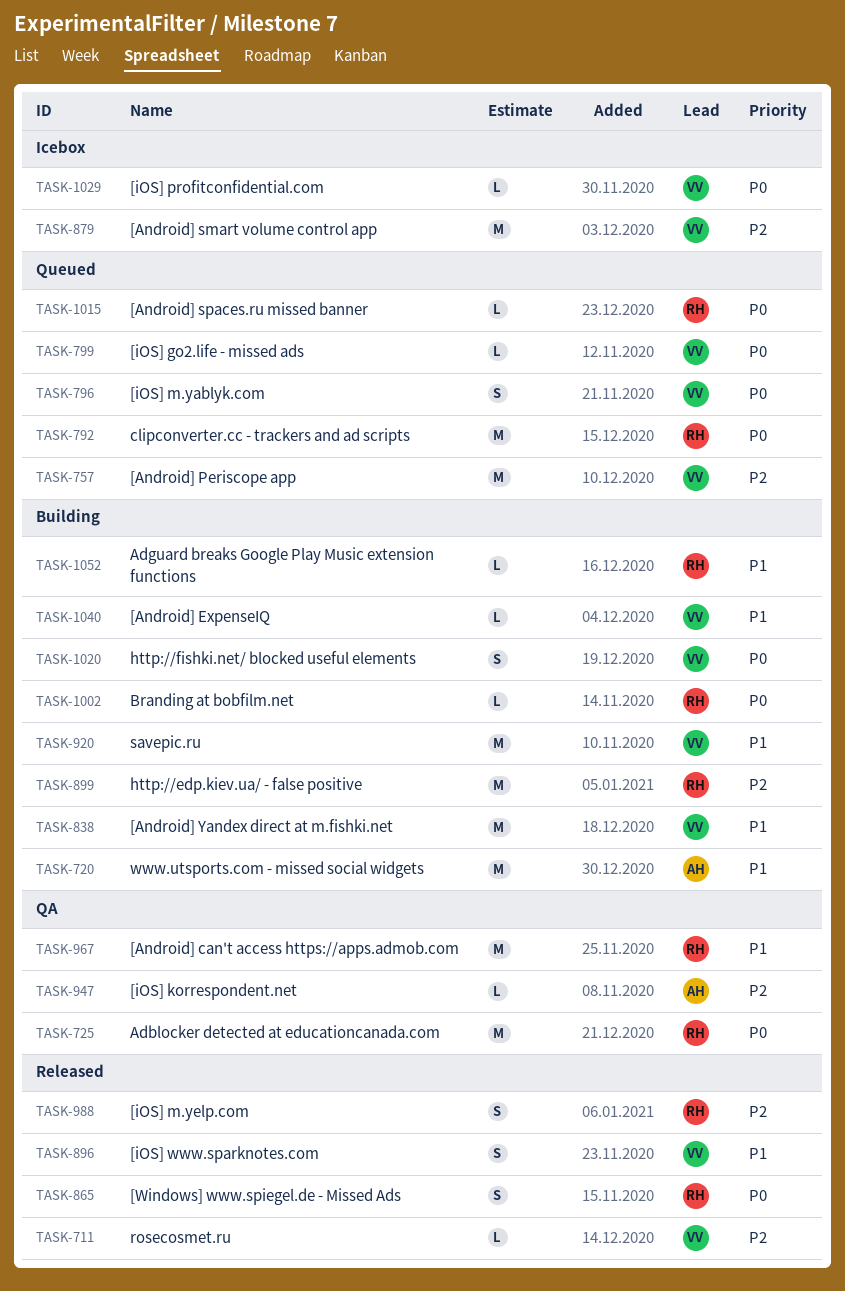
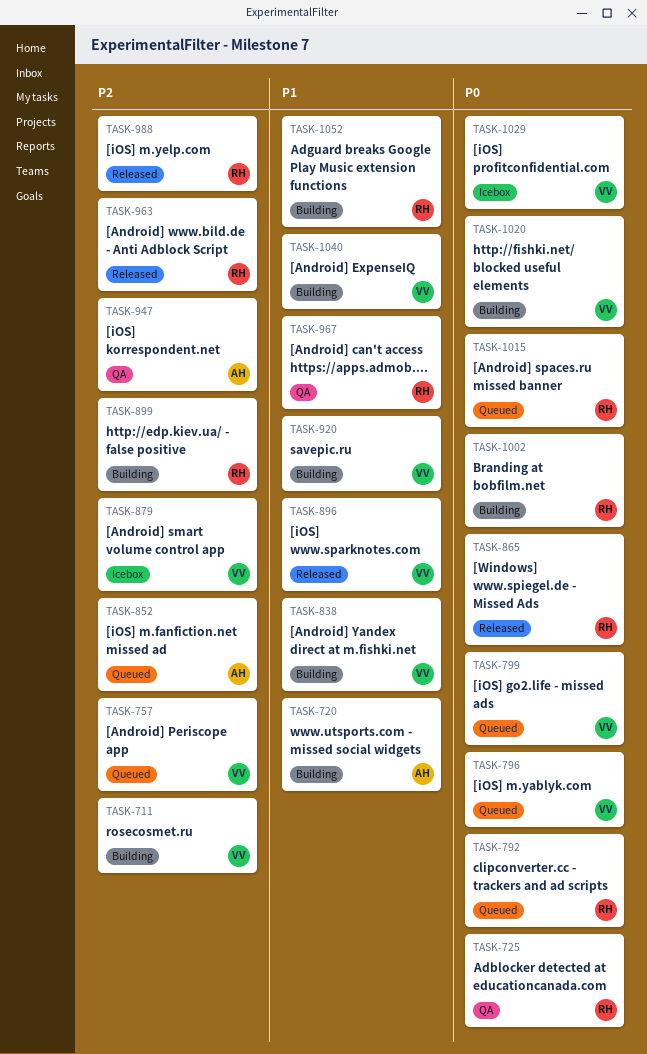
TASK-711, status: Released -> Building
TASK-852: none -> present
TASK-963: none -> present

